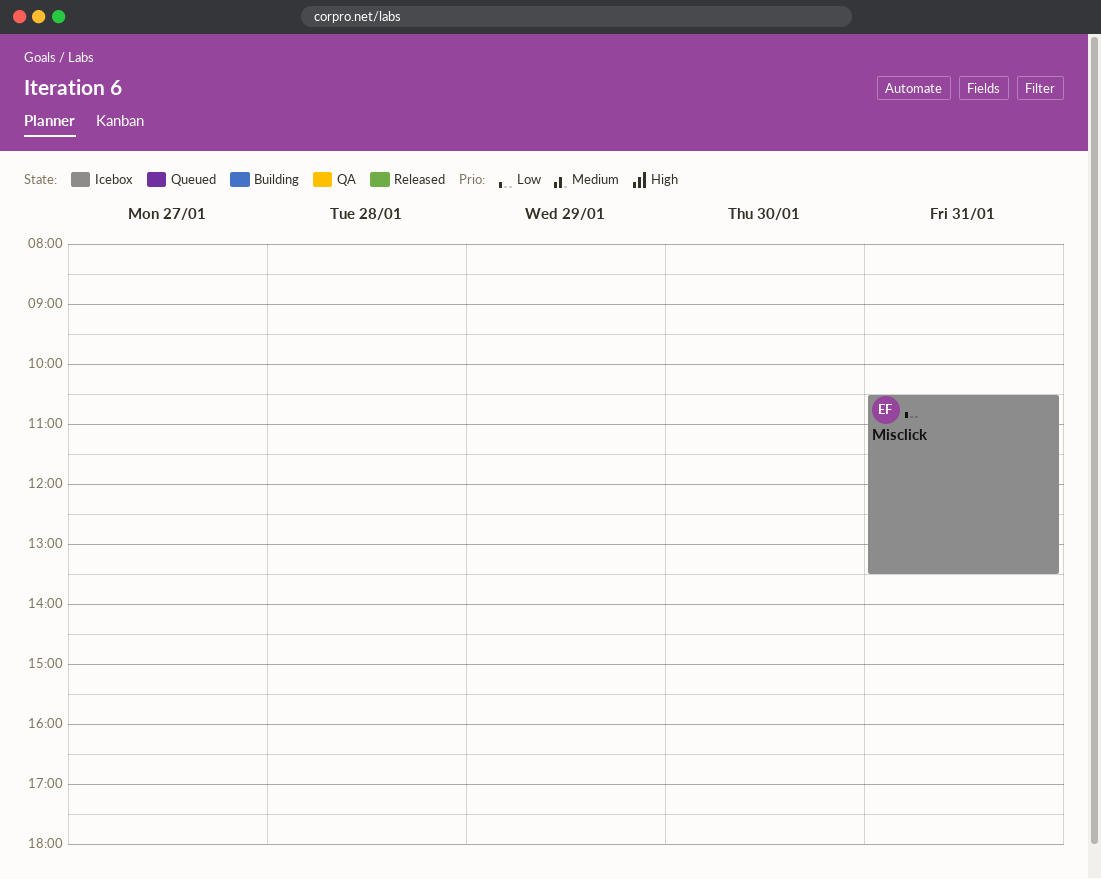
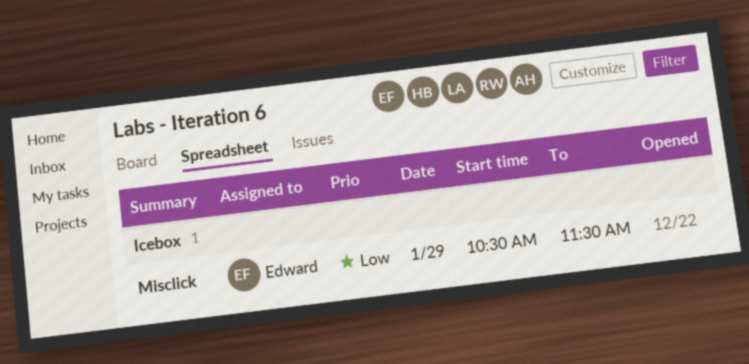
Misclick, day: Jan 31 -> Jan 29
Misclick, ends: 13:30 -> 11:30

